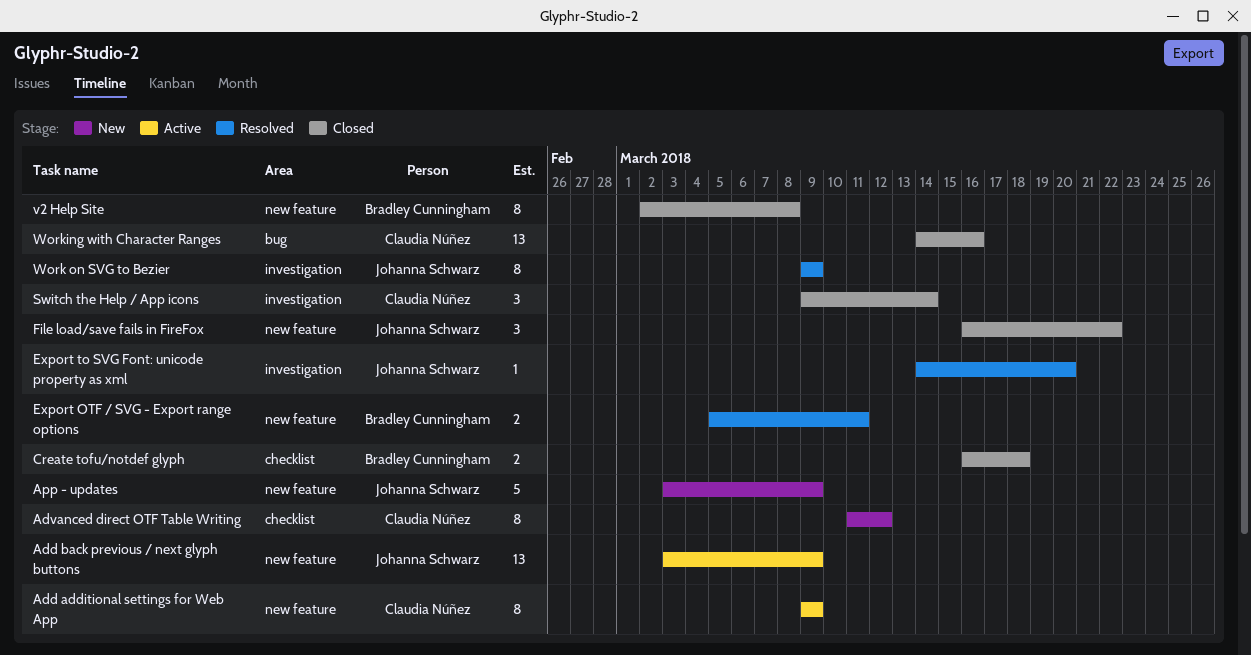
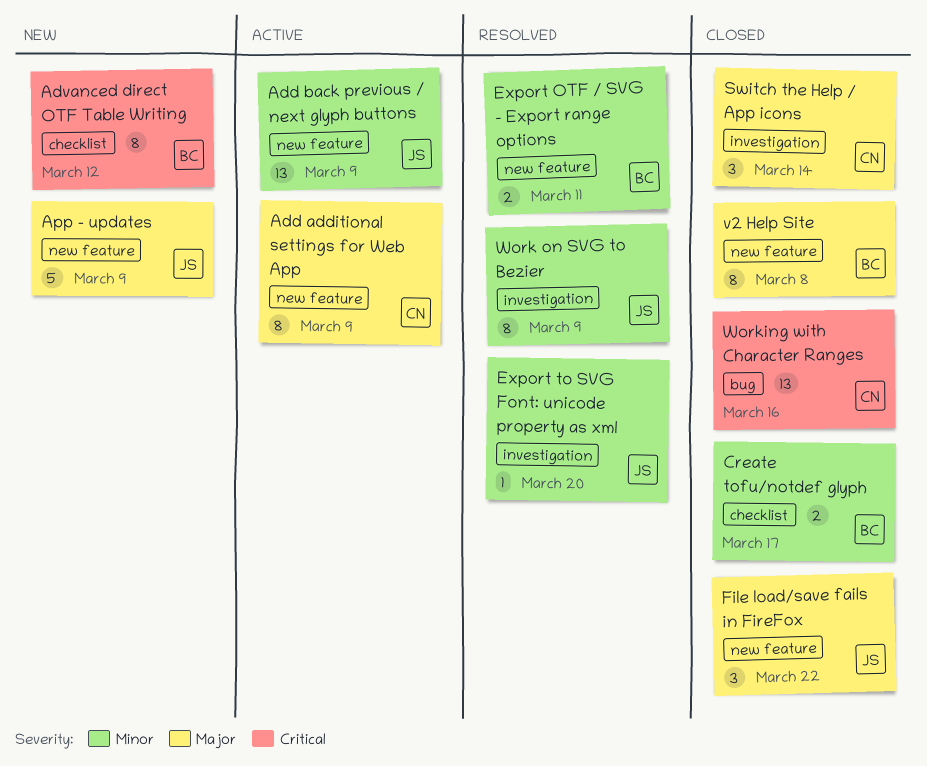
Advanced direct OTF Table Writing, owner: Claudia Núñez -> Bradley Cunningham
Create tofu/notdef glyph, due: Mar 18 -> Mar 17

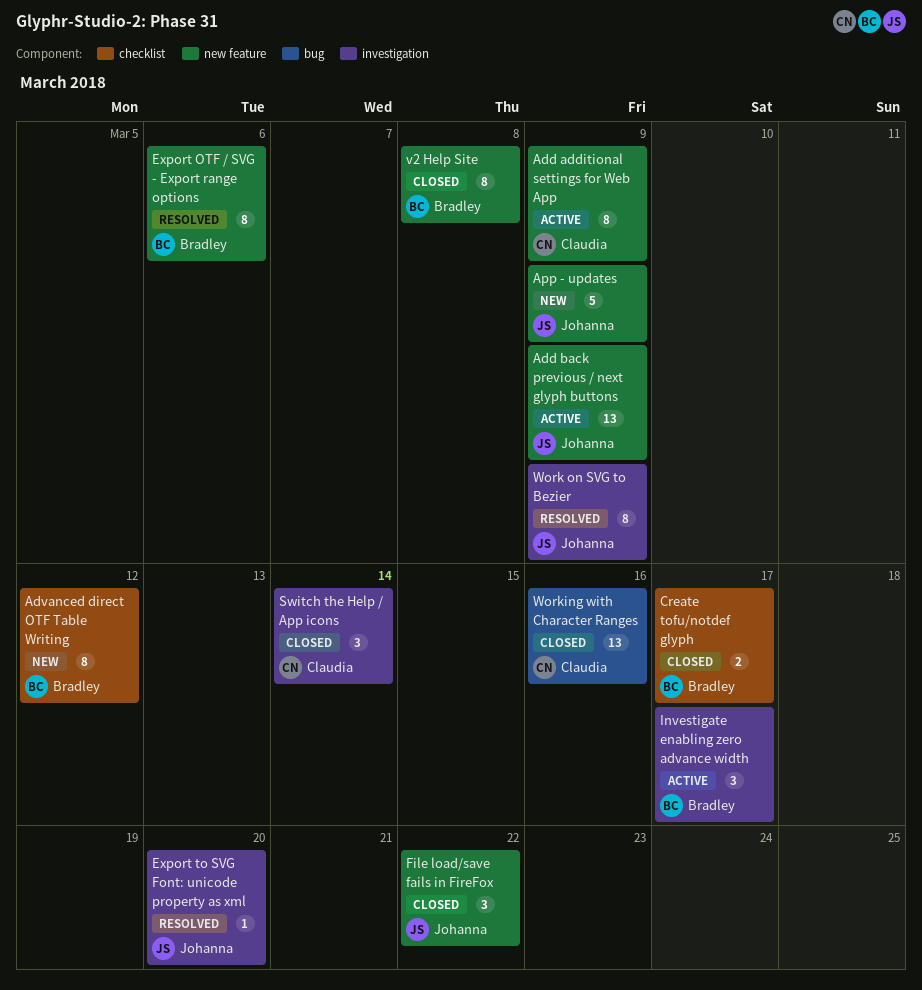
Export OTF / SVG - Export range options, estimate: 2 -> 8
Export OTF / SVG - Export range options, due: Mar 11 -> Mar 6
Investigate enabling zero advance width: none -> present

